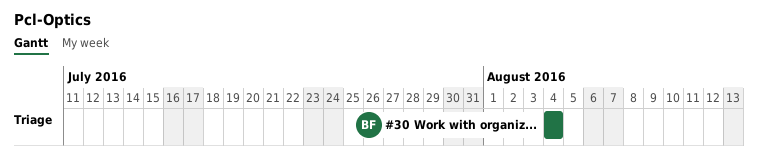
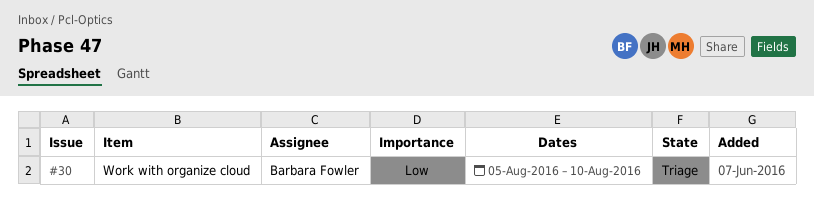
#30, start: Aug 4 -> Aug 5
#30, due: Aug 4 -> Aug 10

